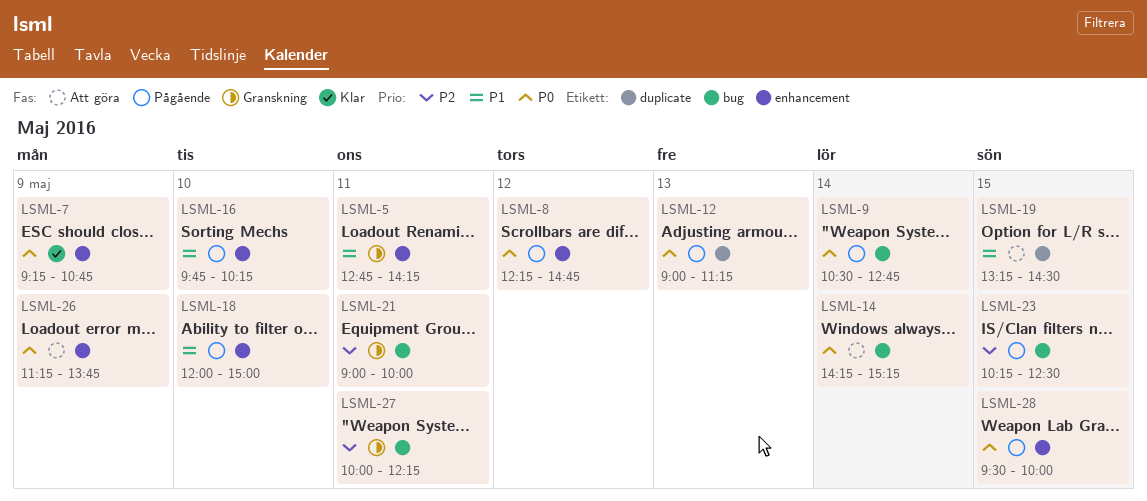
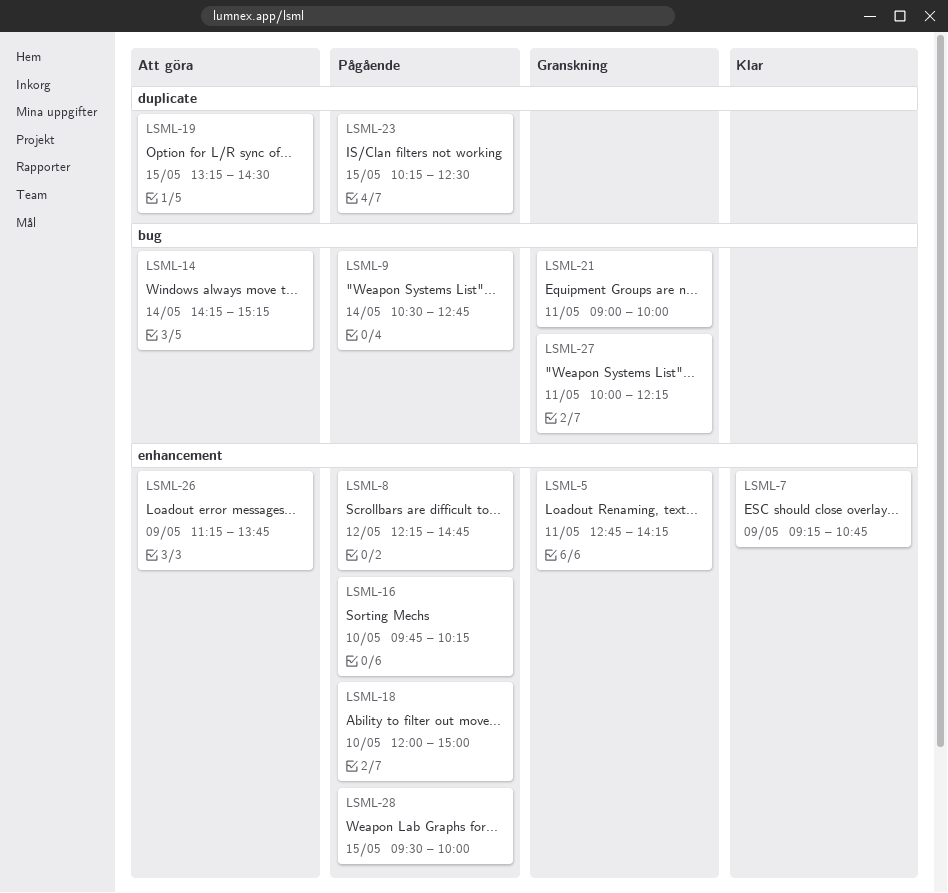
LSML-12: present -> none
LSML-23, label: bug -> duplicate

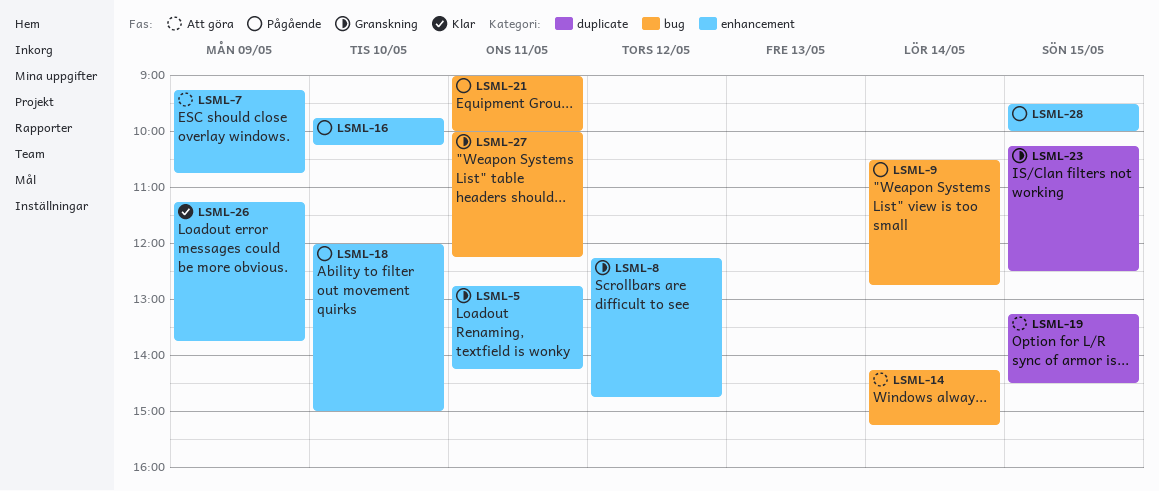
LSML-7, status: Klar -> Att göra
LSML-8, status: Pågående -> Granskning
LSML-21, status: Granskning -> Pågående
LSML-23, status: Pågående -> Granskning
LSML-26, status: Att göra -> Klar

